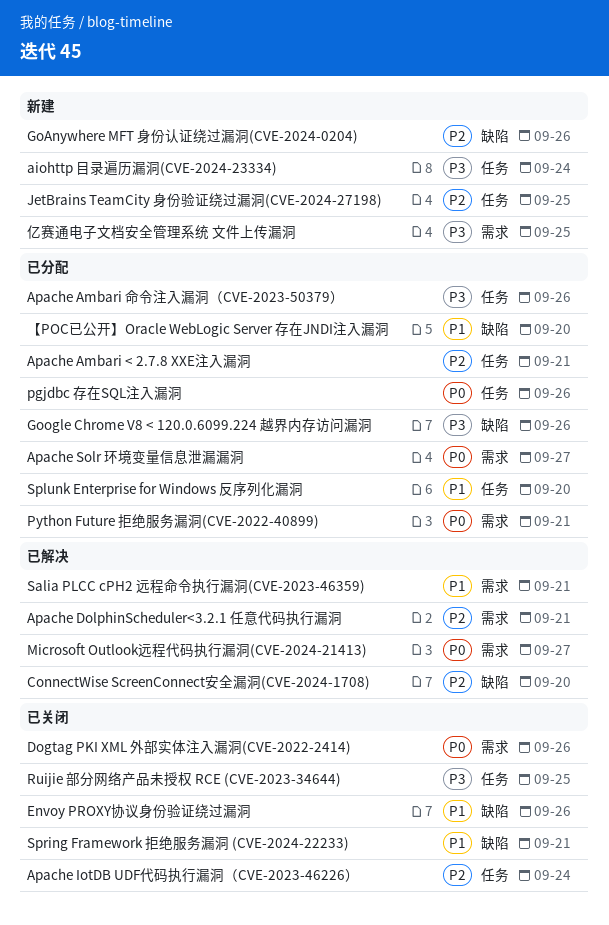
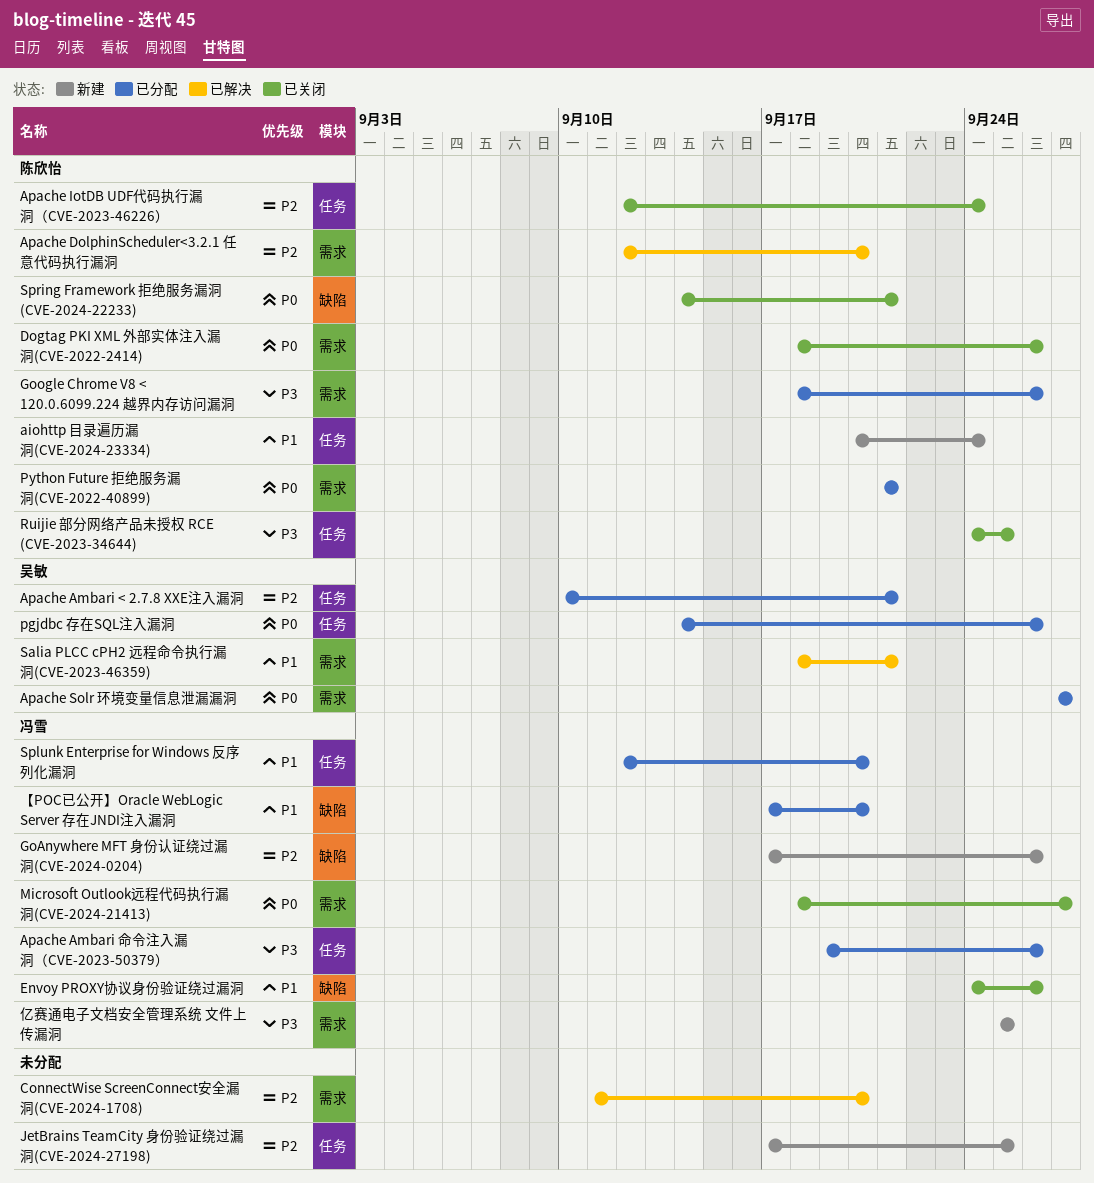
aiohttp 目录遍历漏洞(CVE-2024-23334), priority: P3 -> P1
Apache DolphinScheduler<3.2.1 任意代码执行漏洞, due: Sep 21 -> Sep 20
ConnectWise ScreenConnect安全漏洞(CVE-2024-1708), label: 缺陷 -> 需求
Google Chrome V8 < 120.0.6099.224 越界内存访问漏洞, label: 缺陷 -> 需求
Microsoft Outlook远程代码执行漏洞(CVE-2024-21413), status: 已解决 -> 已关闭
Spring Framework 拒绝服务漏洞 (CVE-2024-22233), priority: P1 -> P0

